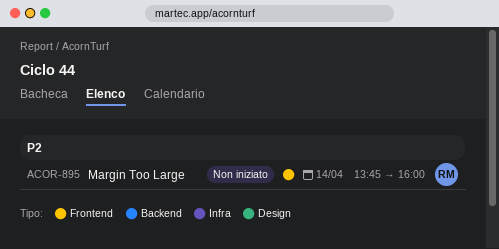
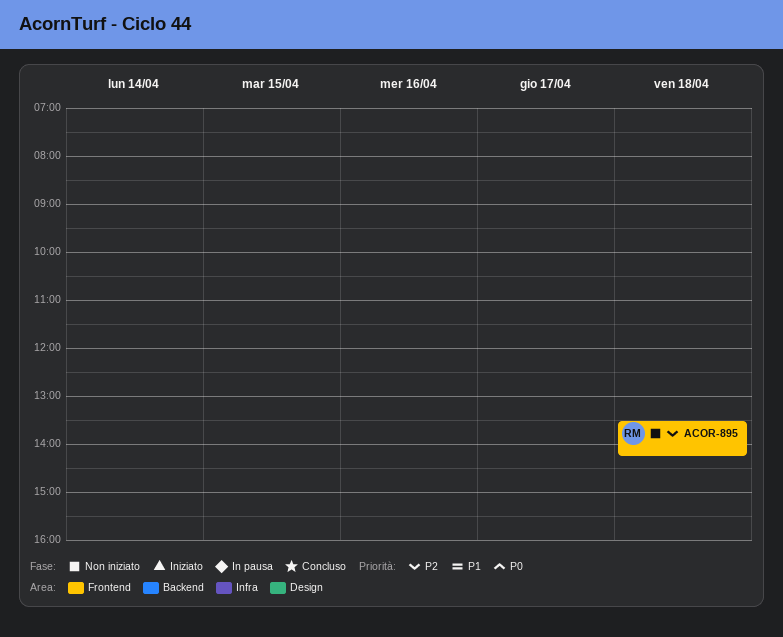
ACOR-895, day: Apr 14 -> Apr 18
ACOR-895, begins: 13:45 -> 13:30
ACOR-895, ends: 16:00 -> 14:15

